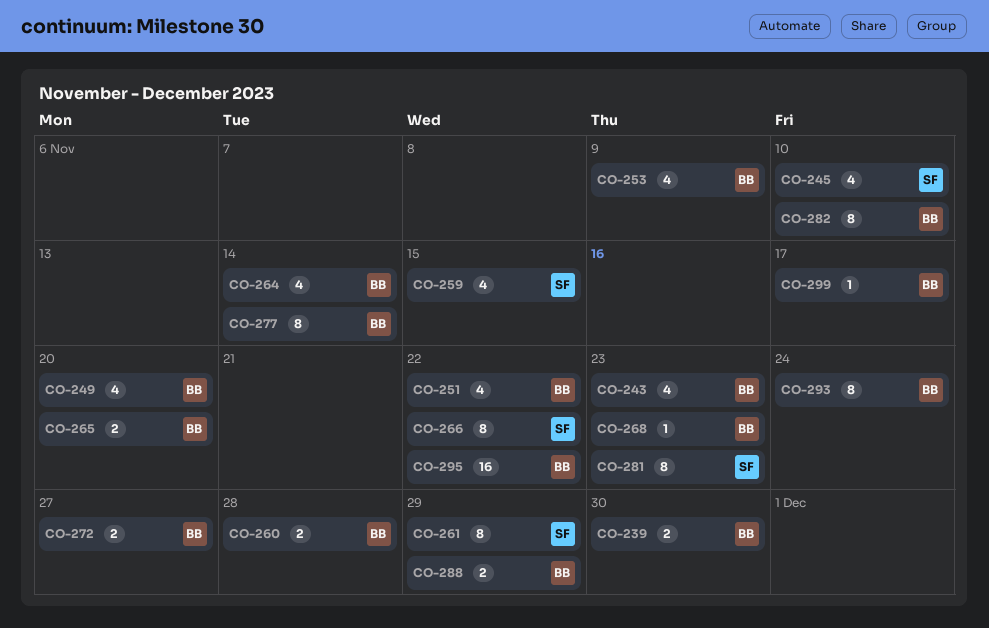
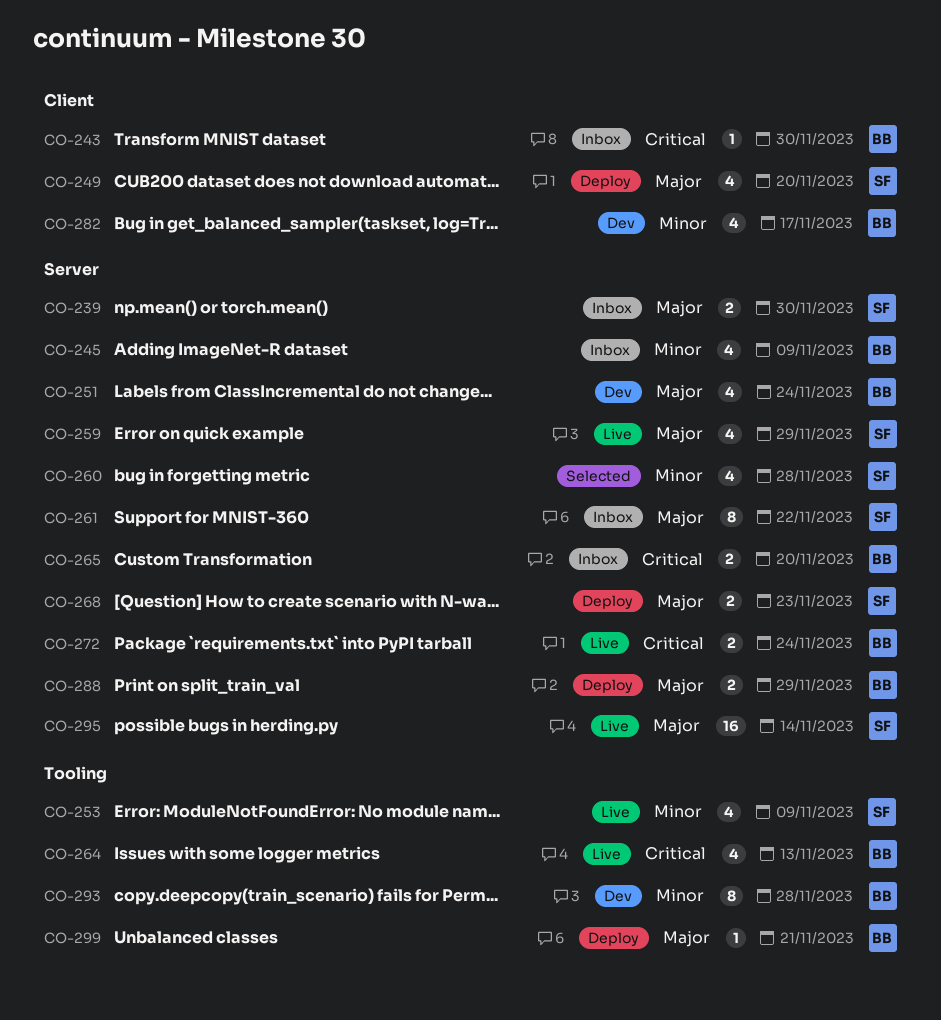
CO-239, owner: BB -> SF
CO-243, estimate: 4 -> 1
CO-243, due: Nov 23 -> Nov 30
CO-245, owner: SF -> BB
CO-245, due: Nov 10 -> Nov 9
CO-249, owner: BB -> SF
CO-251, due: Nov 22 -> Nov 24
CO-253, owner: BB -> SF
CO-259, due: Nov 15 -> Nov 29
CO-260, owner: BB -> SF
CO-260, estimate: 2 -> 4
CO-261, due: Nov 29 -> Nov 22
CO-264, due: Nov 14 -> Nov 13
CO-266: present -> none
CO-268, owner: BB -> SF
CO-268, estimate: 1 -> 2
CO-272, due: Nov 27 -> Nov 24
CO-277: present -> none
CO-281: present -> none
CO-282, estimate: 8 -> 4
CO-282, due: Nov 10 -> Nov 17
CO-293, due: Nov 24 -> Nov 28
CO-295, owner: BB -> SF
CO-295, due: Nov 22 -> Nov 14
CO-299, due: Nov 17 -> Nov 21

